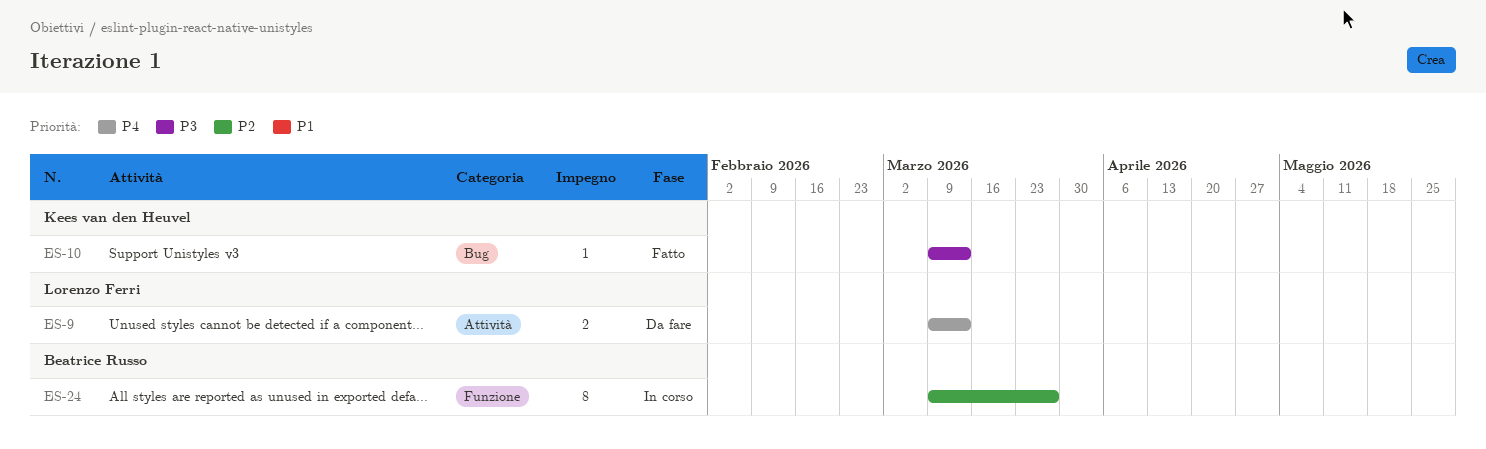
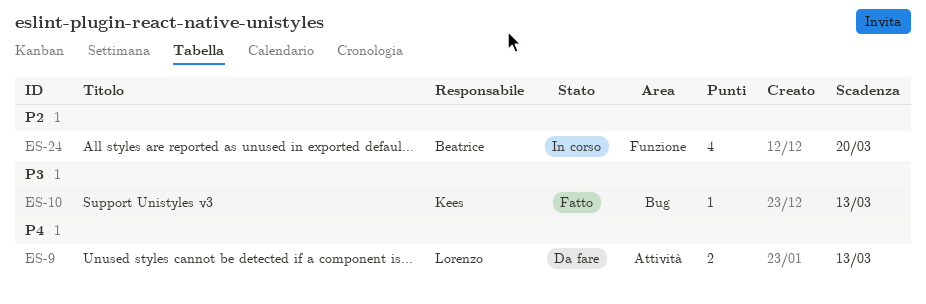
ES-24, estimate: 8 -> 4
ES-24, due: Mar 27 -> Mar 20

